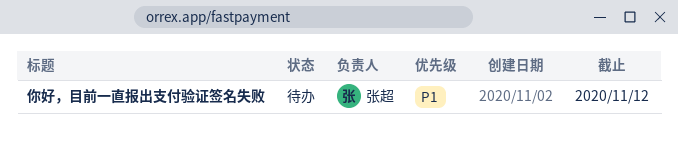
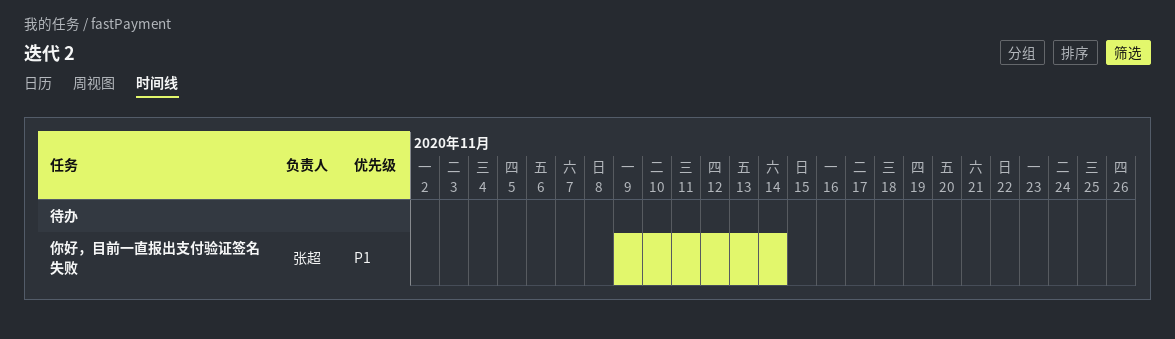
你好，目前一直报出支付验证签名失败, due: Nov 12 -> Nov 14

